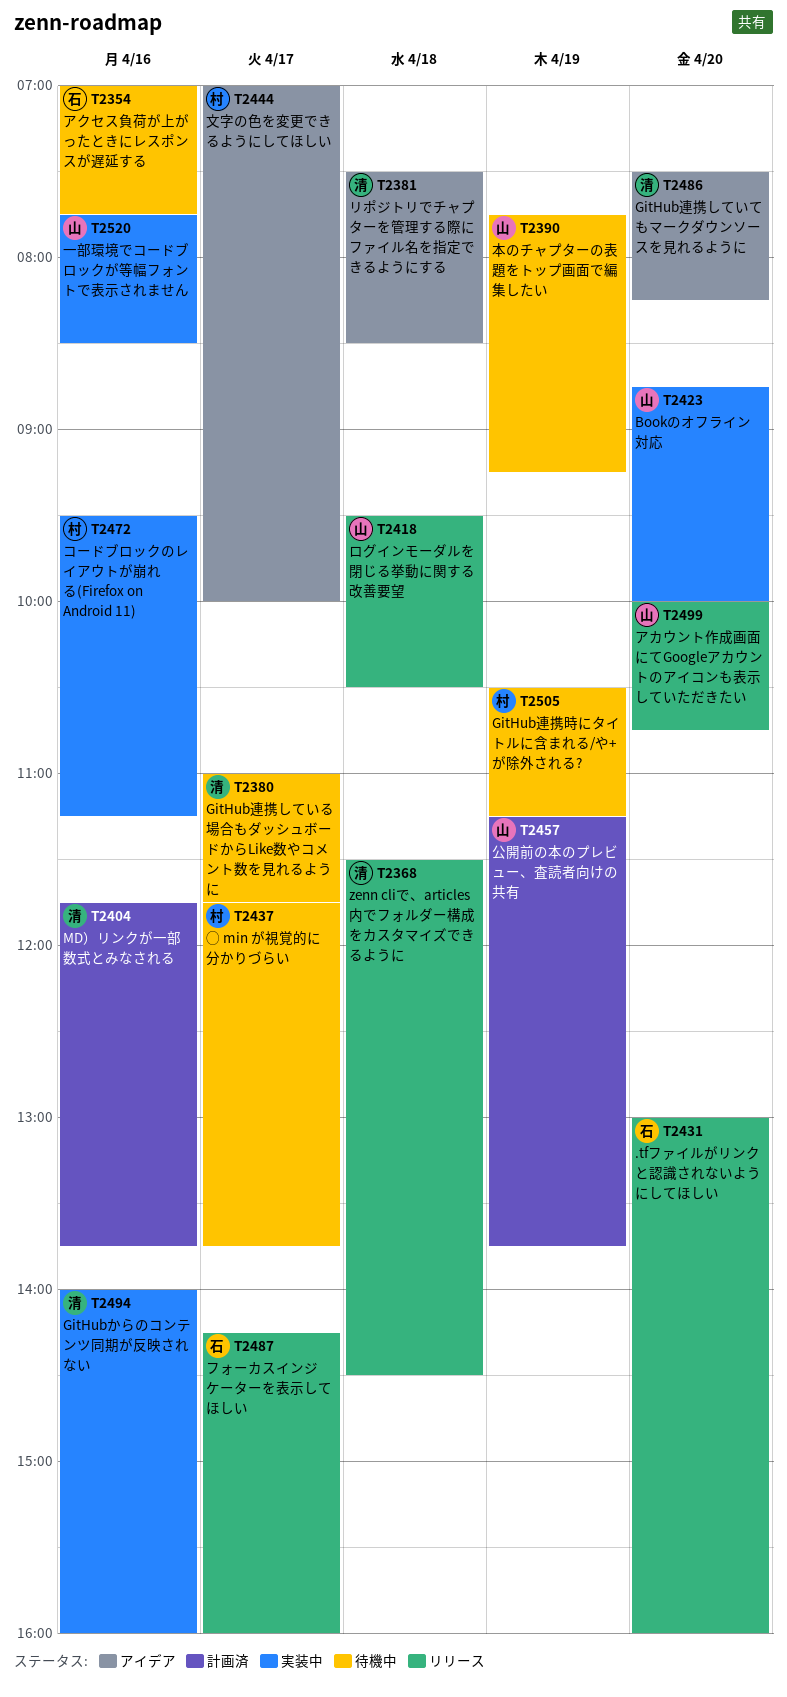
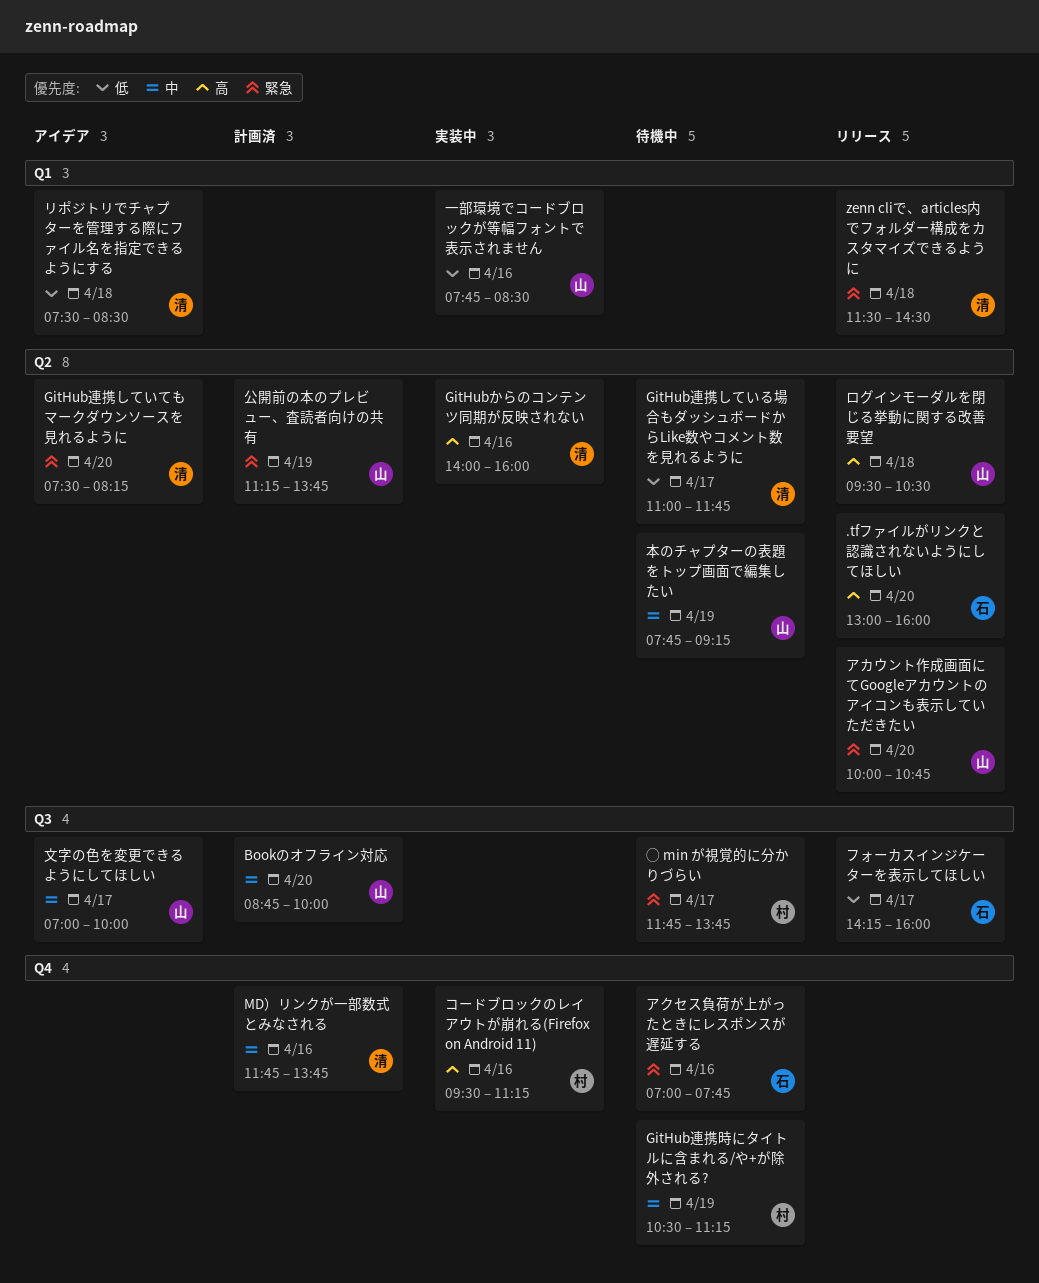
Bookのオフライン対応, status: 実装中 -> 計画済
文字の色を変更できるようにしてほしい, owner: 村 -> 山

